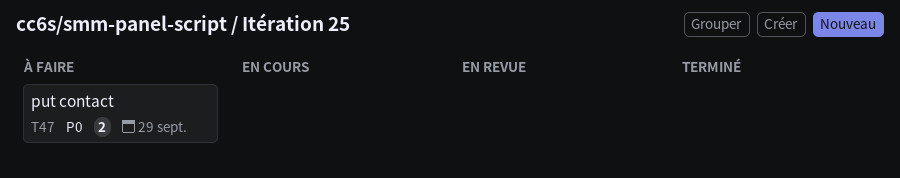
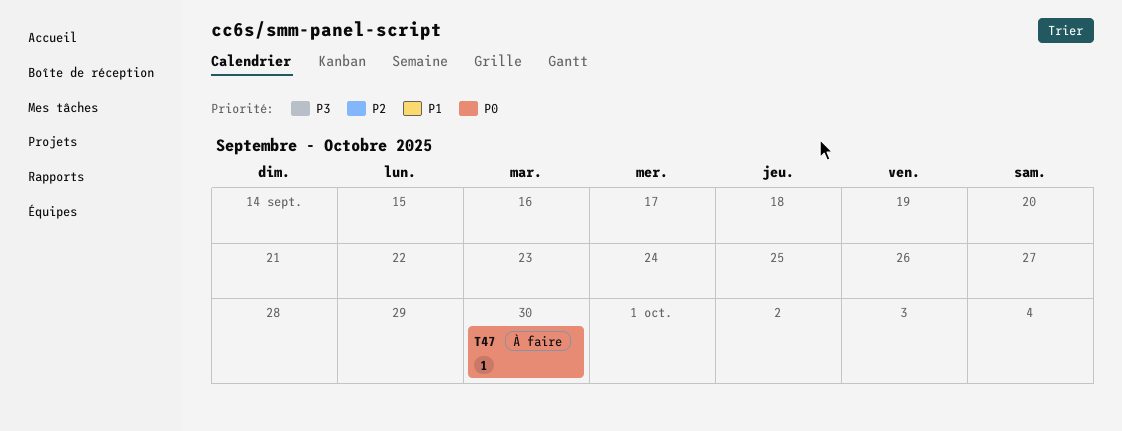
T47, estimate: 2 -> 1
T47, due: Sep 29 -> Sep 30

